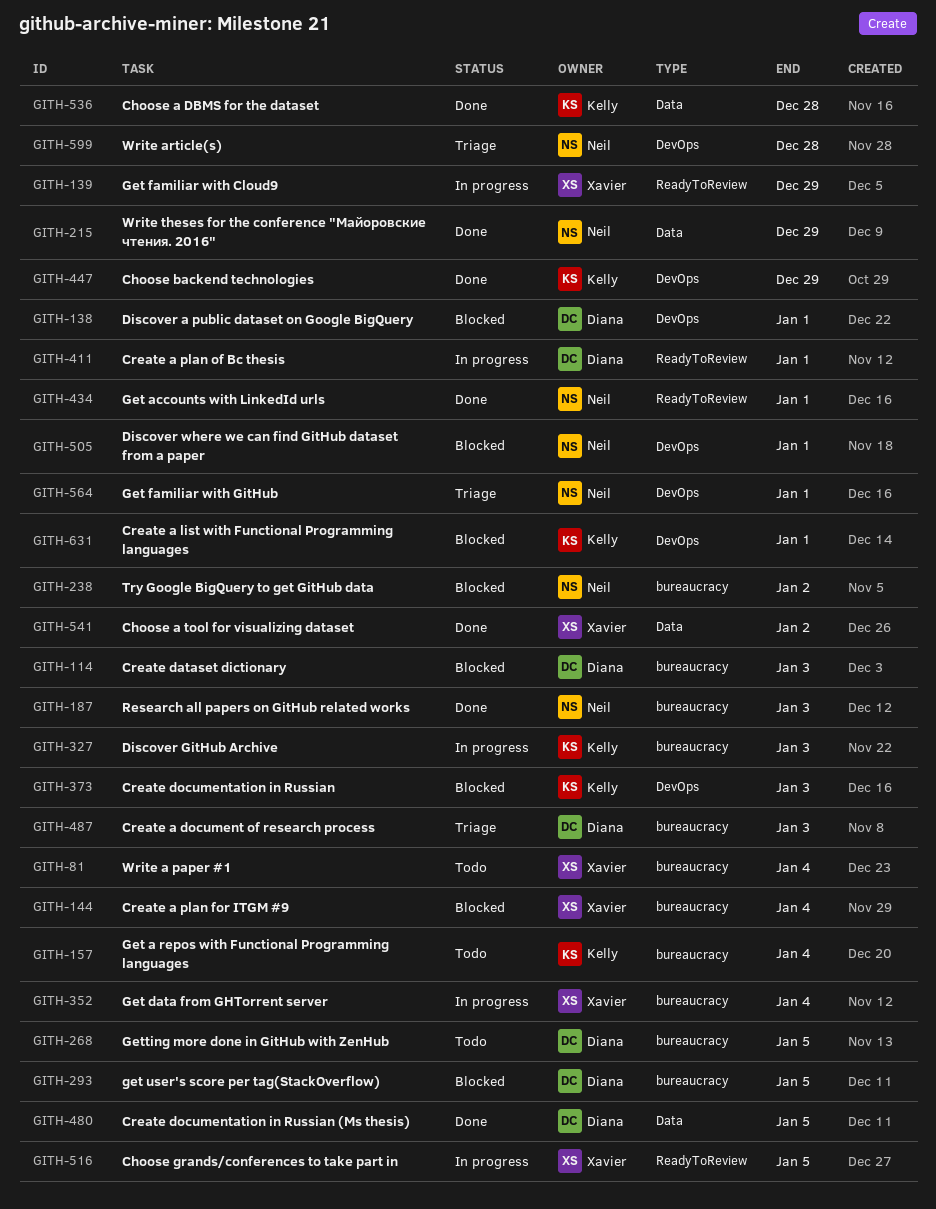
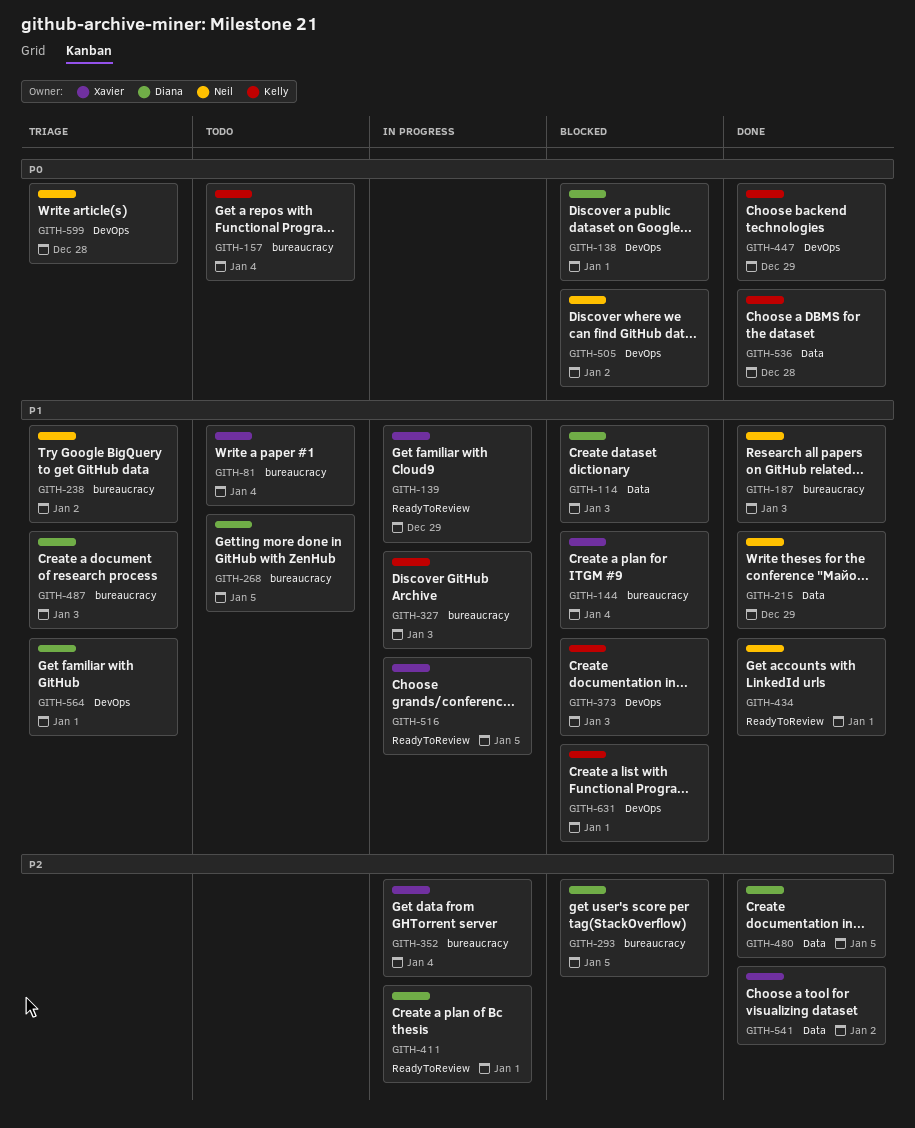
GITH-114, label: bureaucracy -> Data
GITH-238, status: Blocked -> Triage
GITH-505, due: Jan 1 -> Jan 2
GITH-564, owner: Neil -> Diana

